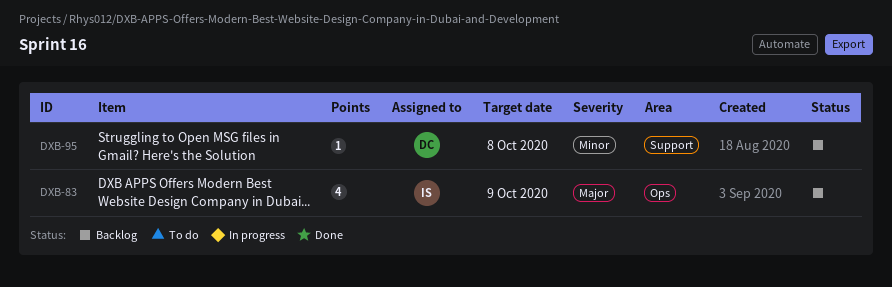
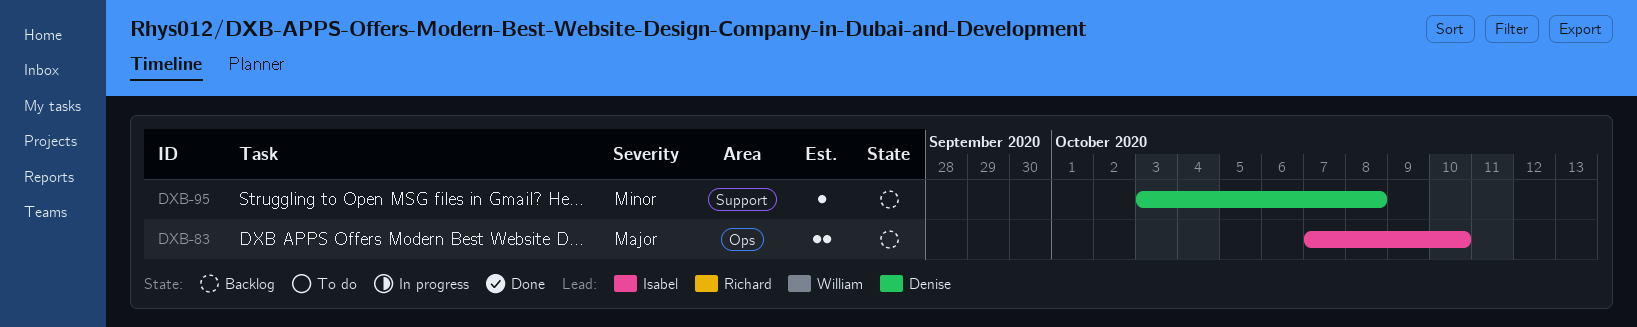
DXB-83, estimate: 4 -> 2
DXB-83, due: Oct 9 -> Oct 10

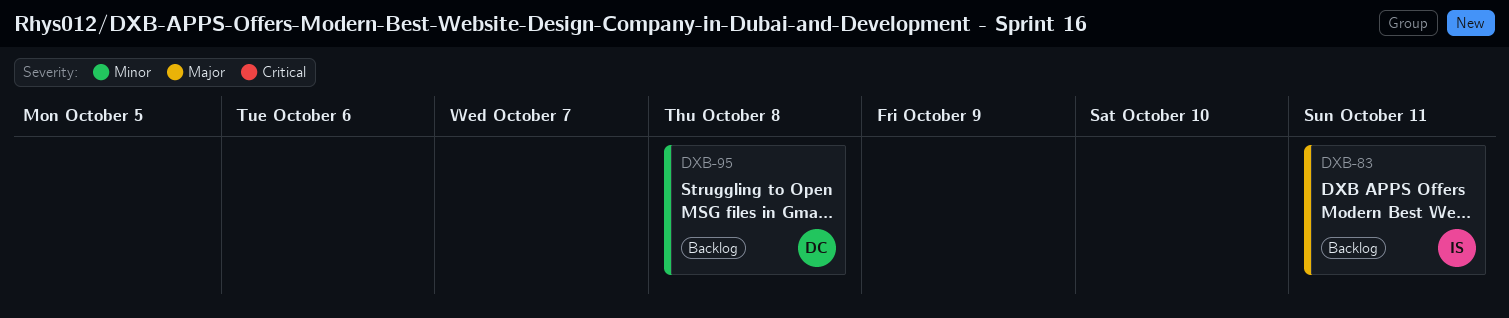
DXB-83, due: Oct 10 -> Oct 11

